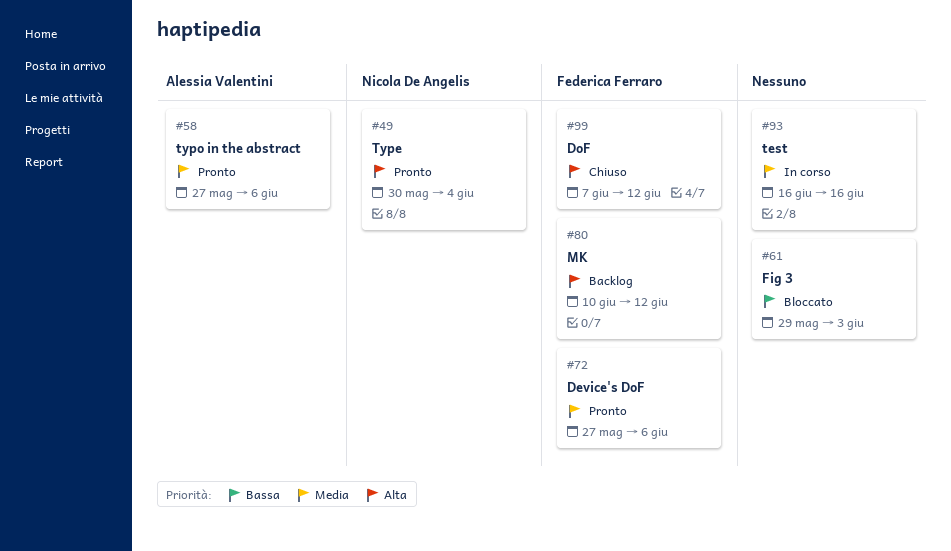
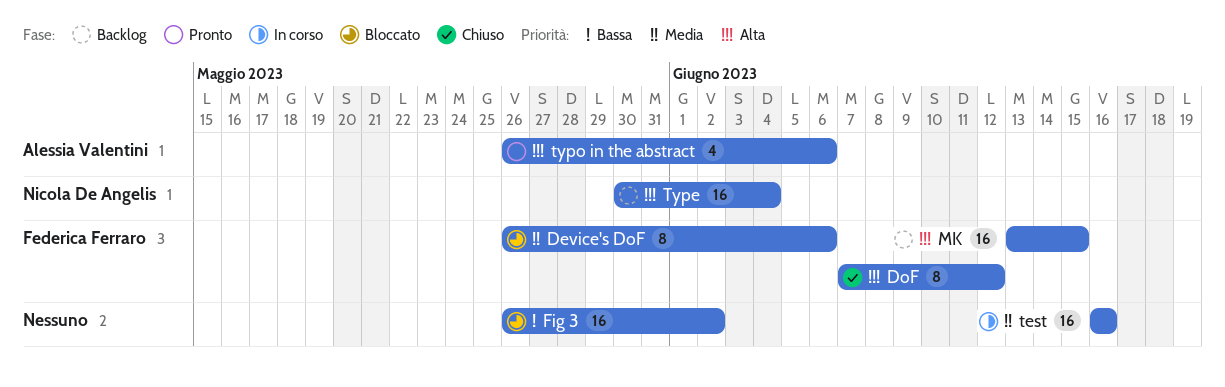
Device's DoF, status: Pronto -> Bloccato
Device's DoF, start: May 27 -> May 26
Fig 3, start: May 29 -> May 26
Fig 3, due: Jun 3 -> Jun 2
MK, start: Jun 10 -> Jun 13
MK, due: Jun 12 -> Jun 15
Type, status: Pronto -> Backlog
typo in the abstract, priority: Media -> Alta
typo in the abstract, start: May 27 -> May 26

